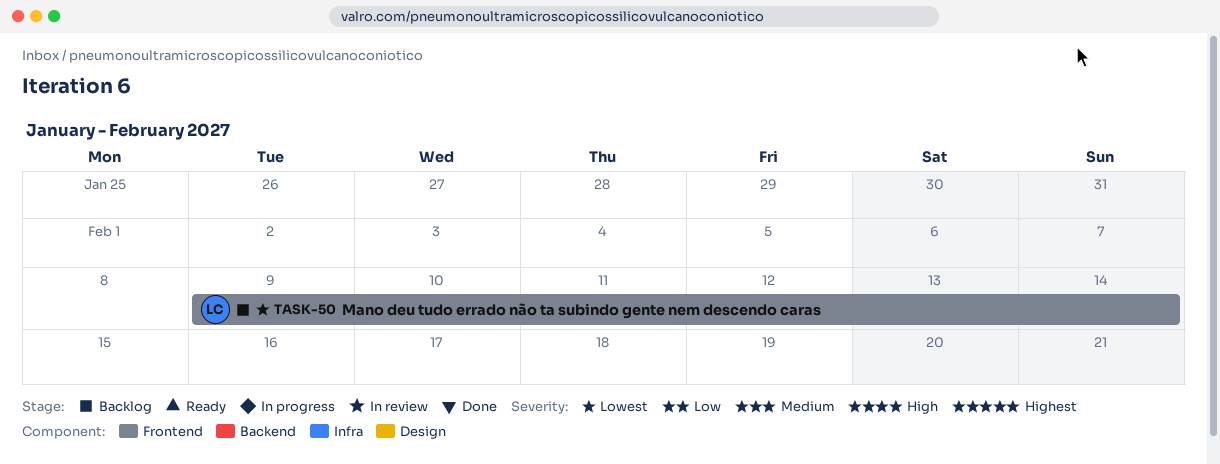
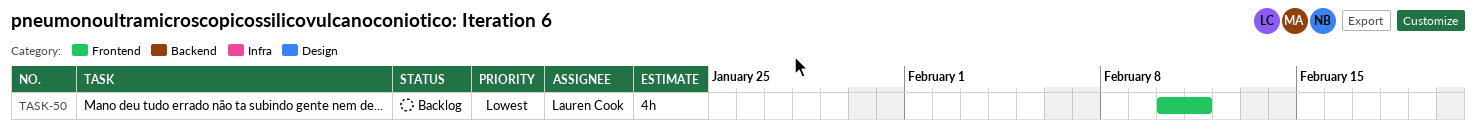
TASK-50, start: Feb 9 -> Feb 10
TASK-50, due: Feb 14 -> Feb 11

